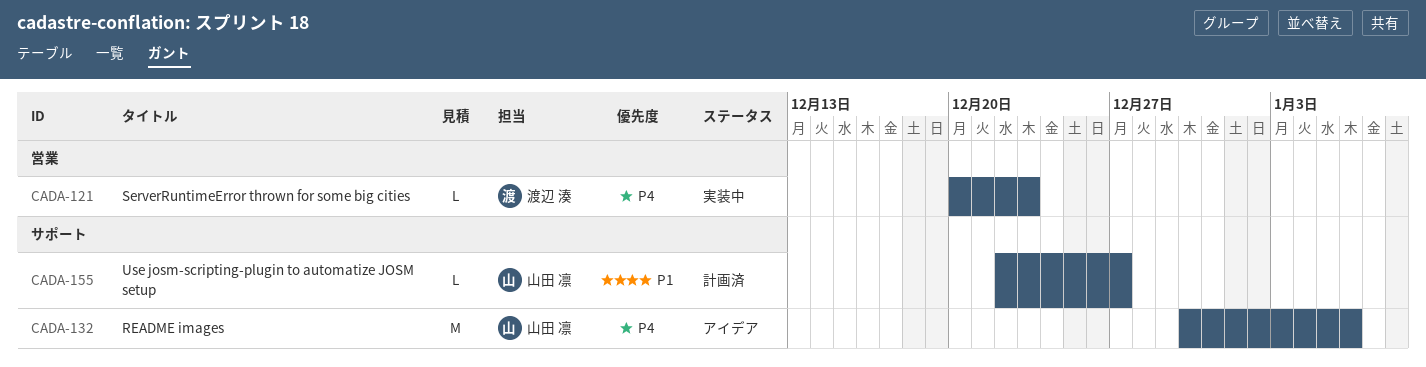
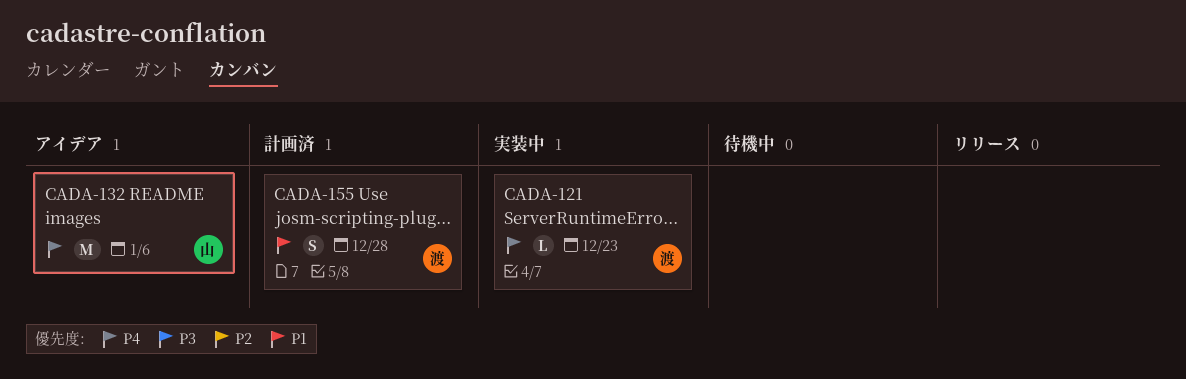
CADA-155, owner: 山田 凛 -> 渡辺 湊
CADA-155, estimate: L -> S
CADA-155, due: Dec 27 -> Dec 28

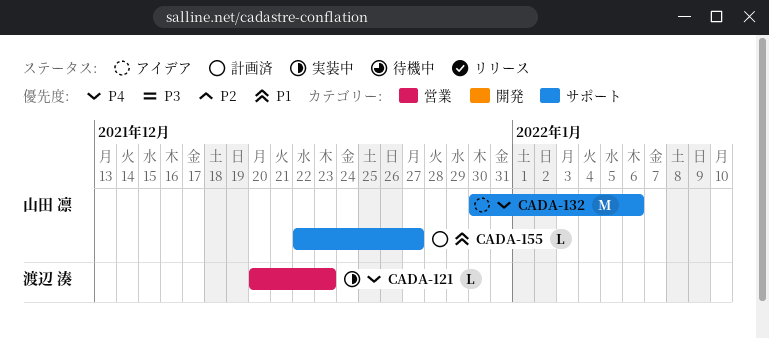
CADA-155, owner: 渡辺 湊 -> 山田 凛
CADA-155, estimate: S -> L
CADA-155, due: Dec 28 -> Dec 27

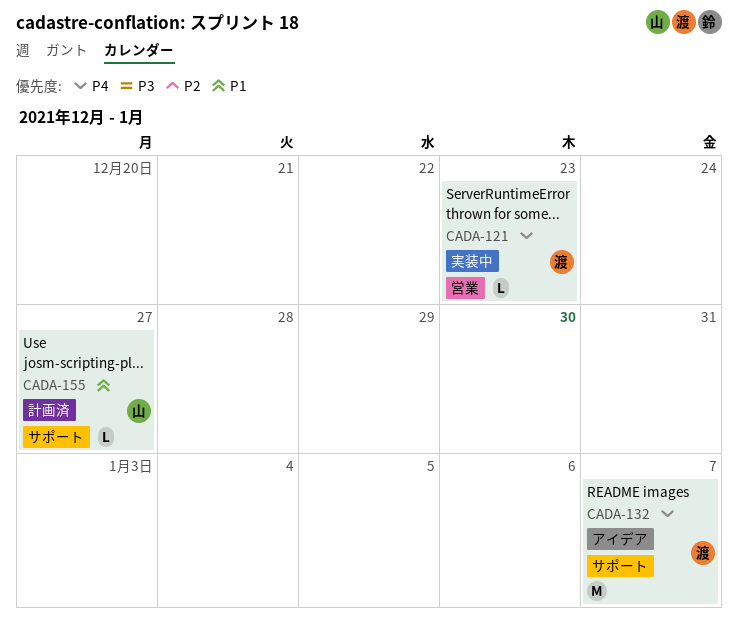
CADA-132, owner: 山田 凛 -> 渡辺 湊
CADA-132, due: Jan 6 -> Jan 7

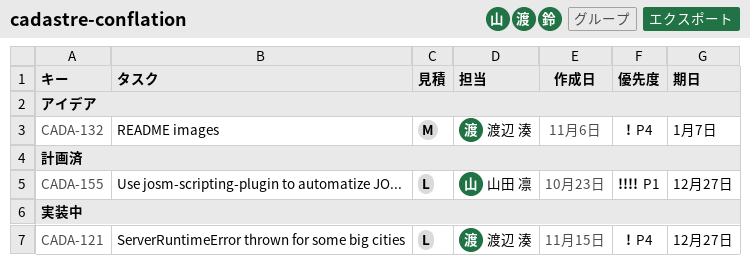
CADA-121, due: Dec 23 -> Dec 27

